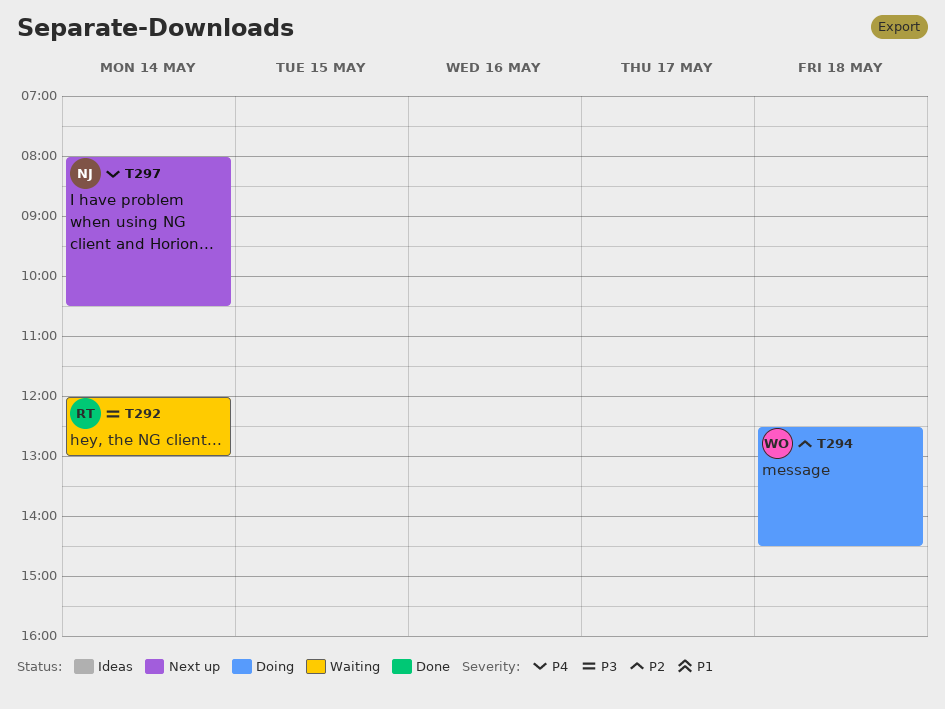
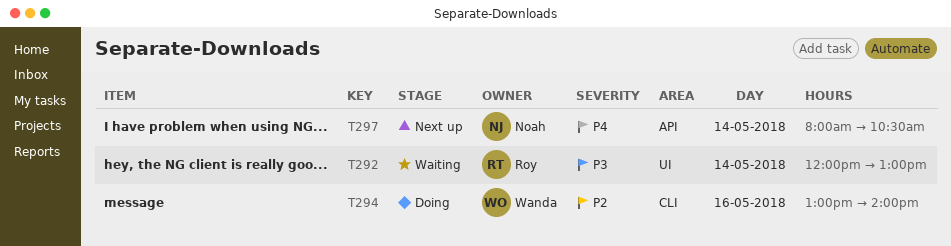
T294, day: May 18 -> May 16
T294, begins: 12:30 -> 13:00
T294, ends: 14:30 -> 14:00

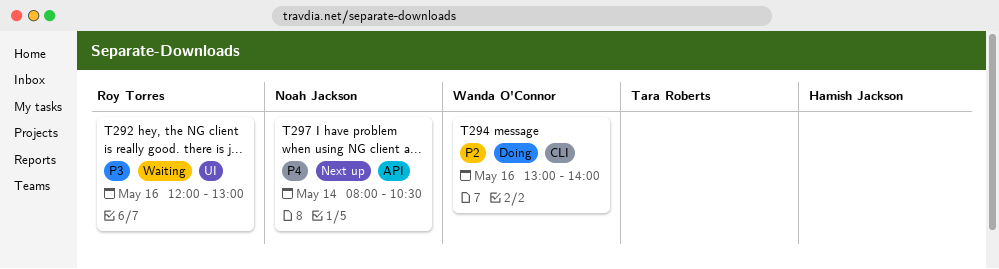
T292, day: May 14 -> May 16

